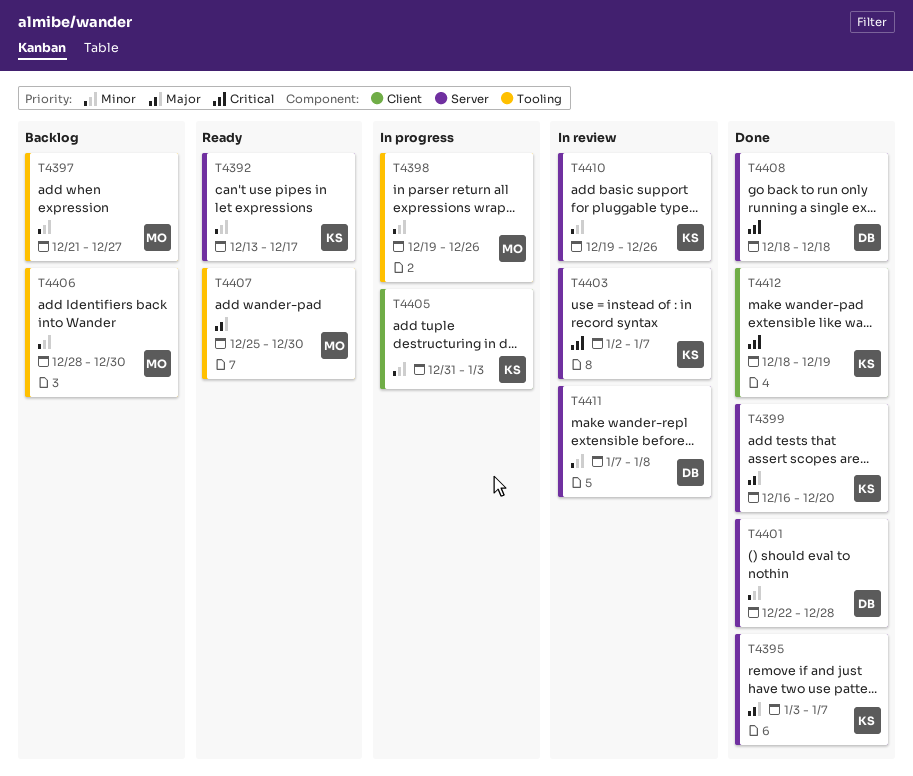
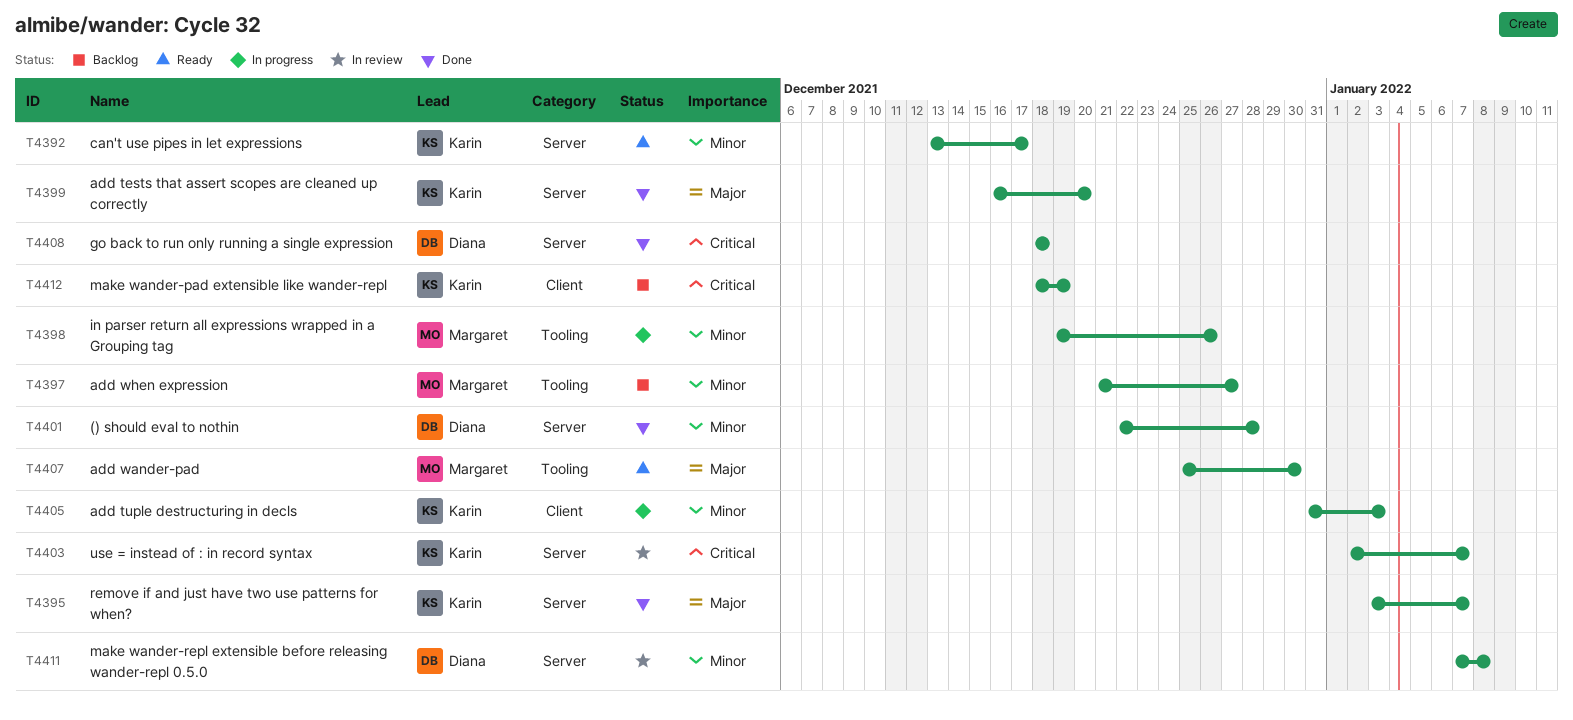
T4406: present -> none
T4410: present -> none
T4412, status: Done -> Backlog

